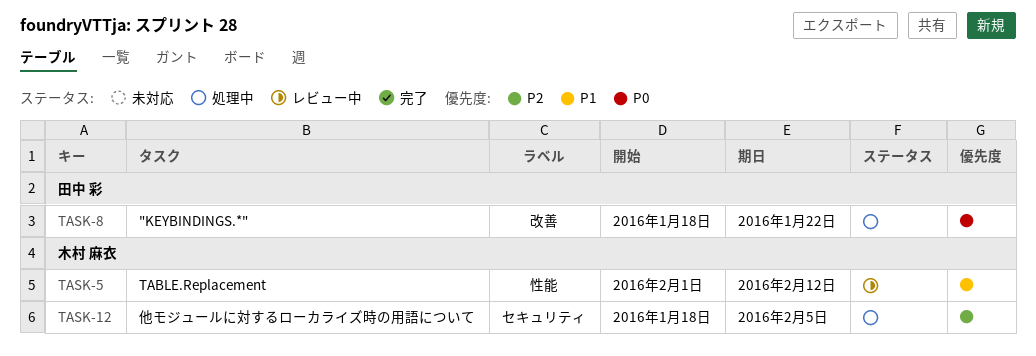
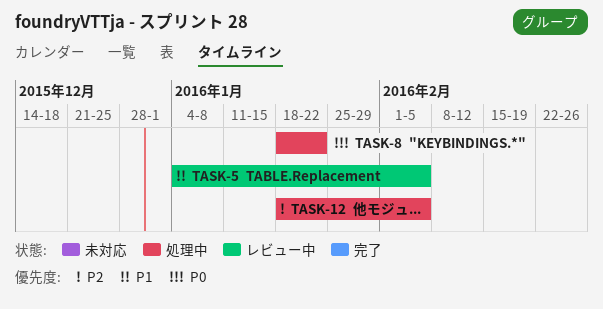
TASK-5, start: Feb 1 -> Jan 4
TASK-5, due: Feb 12 -> Feb 5

